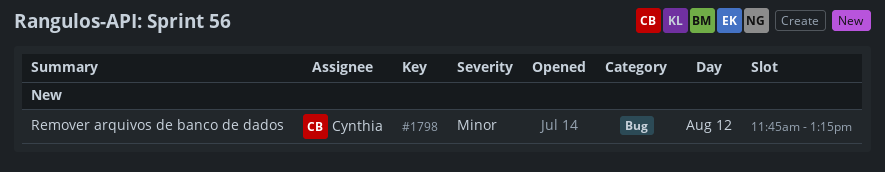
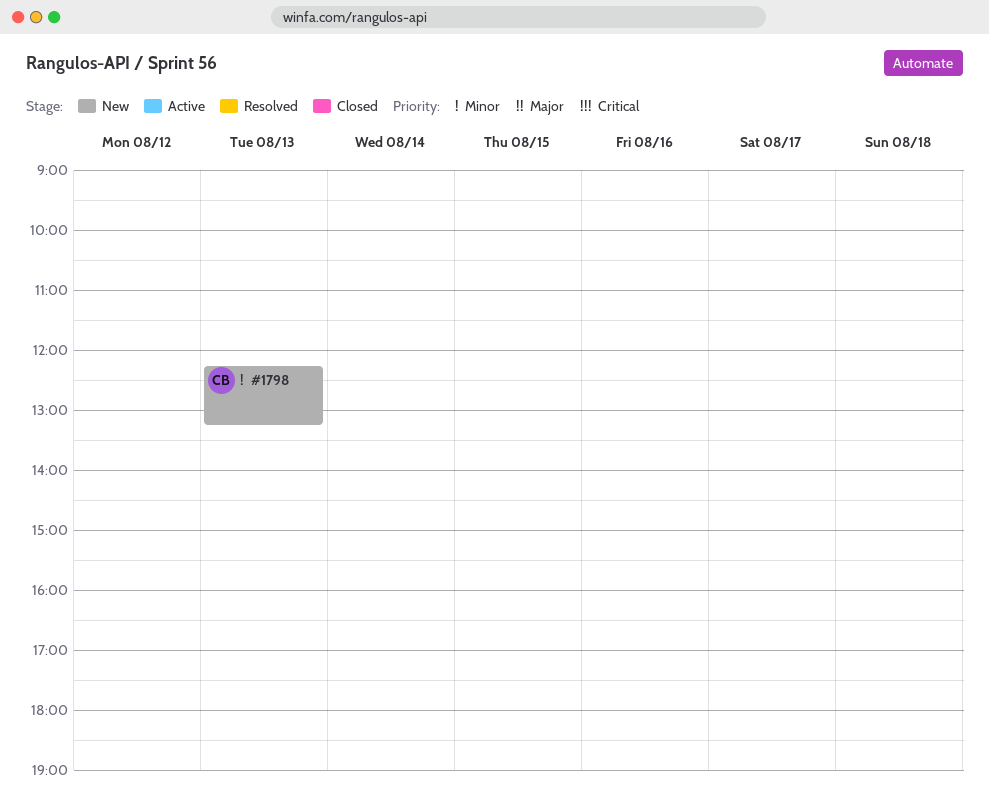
#1798, day: Aug 12 -> Aug 13
#1798, begins: 11:45 -> 12:15

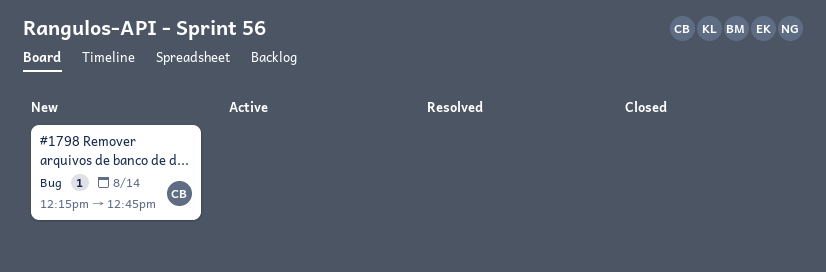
#1798, day: Aug 13 -> Aug 14
#1798, ends: 13:15 -> 12:45

